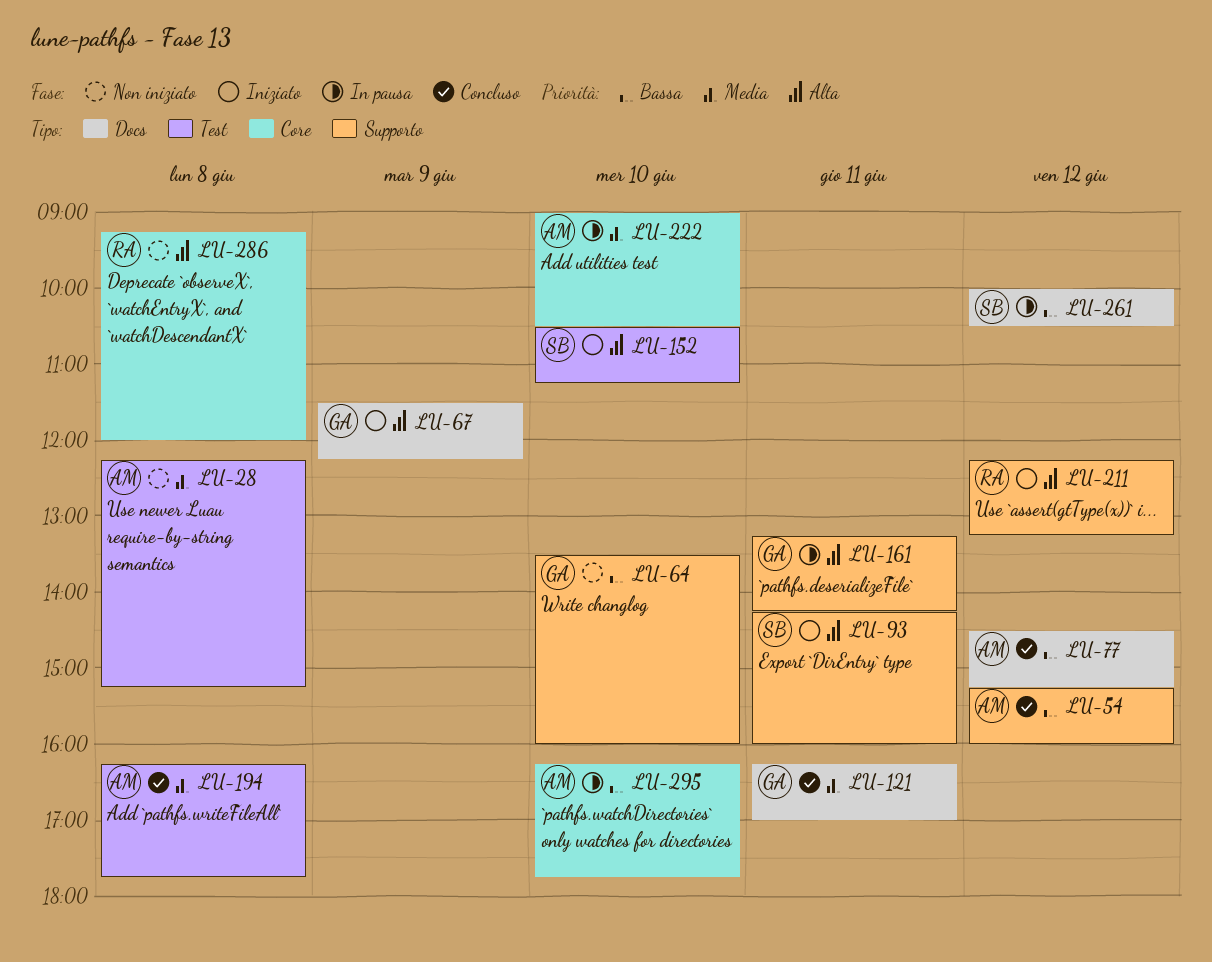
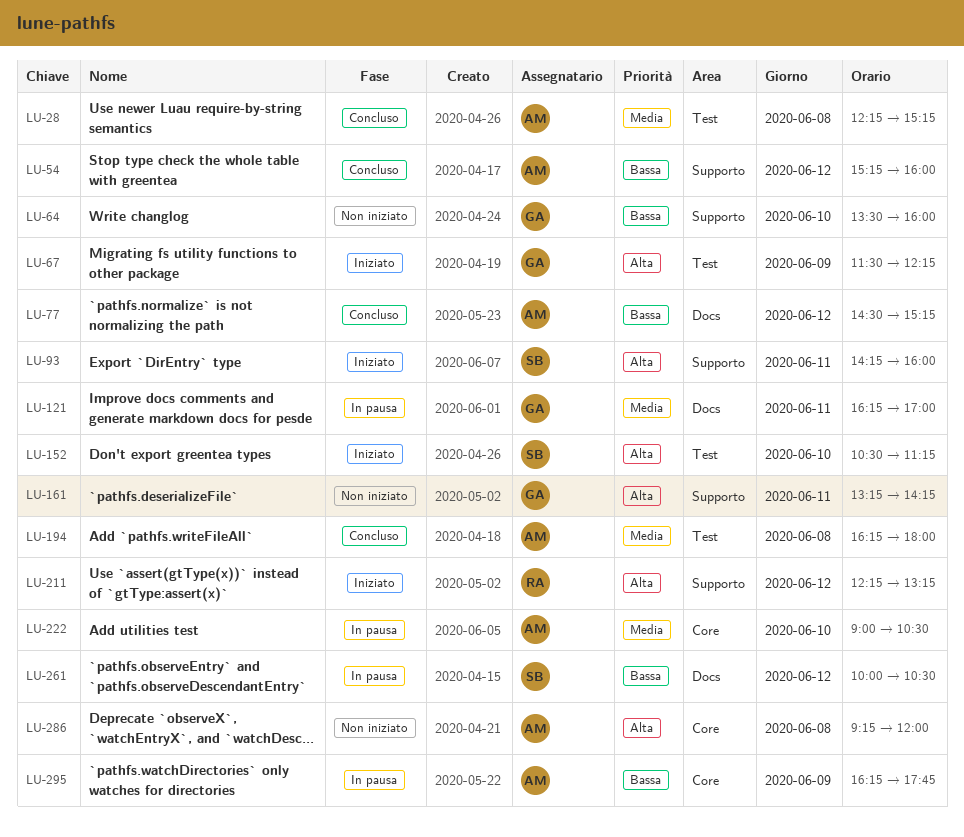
LU-28, status: Non iniziato -> Concluso
LU-67, label: Docs -> Test
LU-121, status: Concluso -> In pausa
LU-161, status: In pausa -> Non iniziato
LU-194, ends: 17:45 -> 18:00
LU-286, owner: RA -> AM
LU-295, day: Jun 10 -> Jun 9

